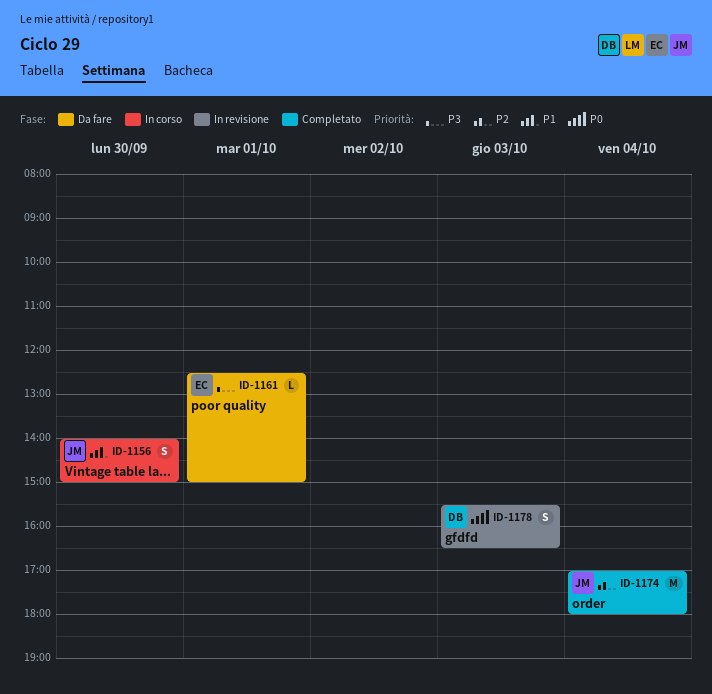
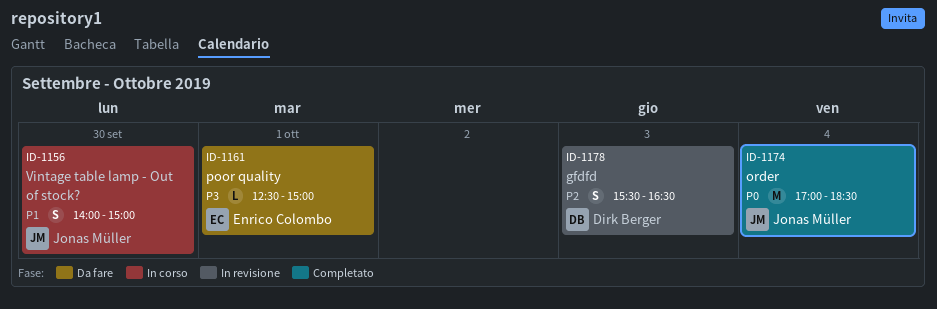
ID-1174, priority: P2 -> P0
ID-1174, ends: 18:00 -> 18:30
ID-1178, priority: P0 -> P2

